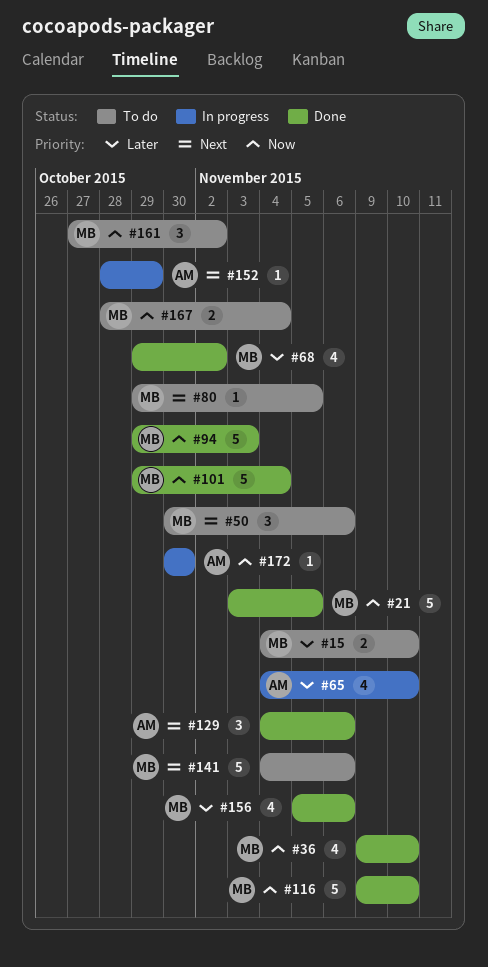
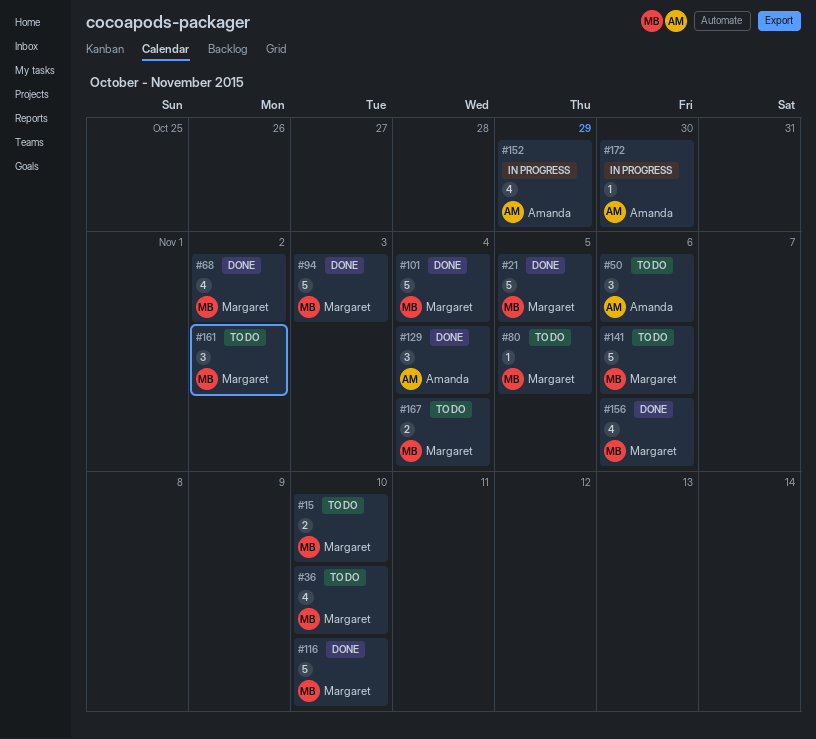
#36, status: Done -> To do
#50, owner: Margaret -> Amanda
#65: present -> none
#129, due: Nov 6 -> Nov 4
#152, estimate: 1 -> 4

